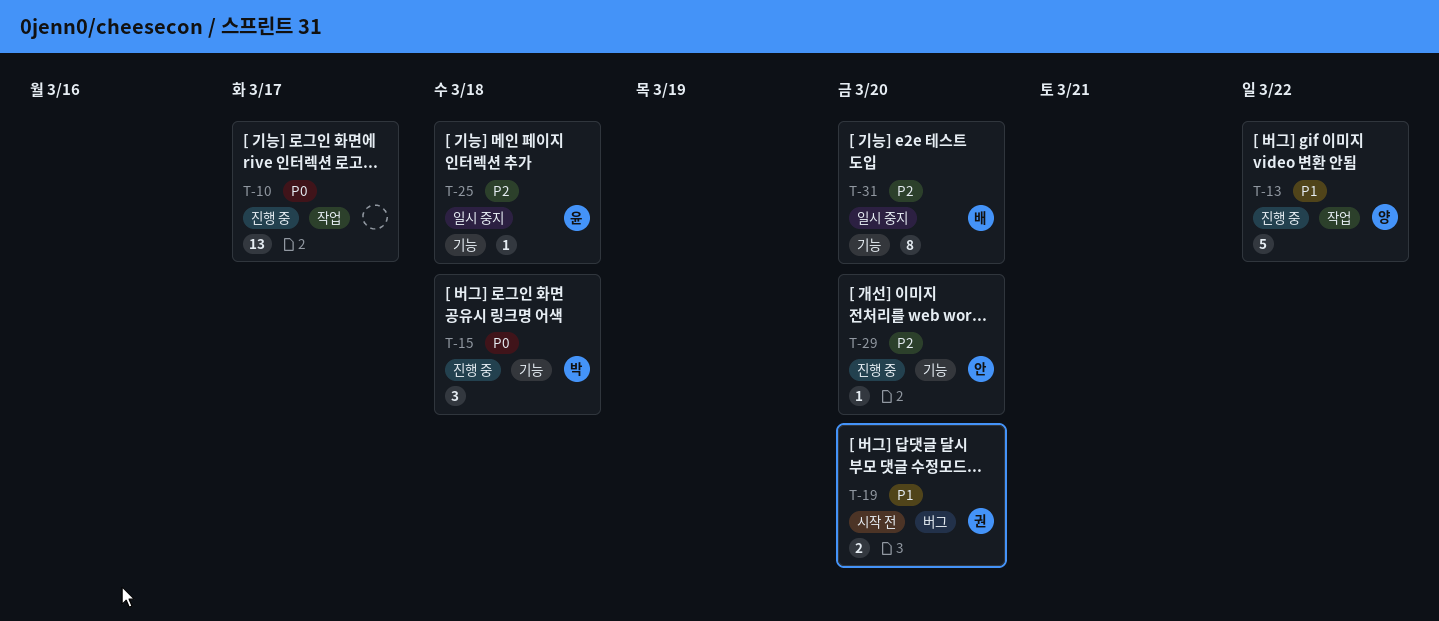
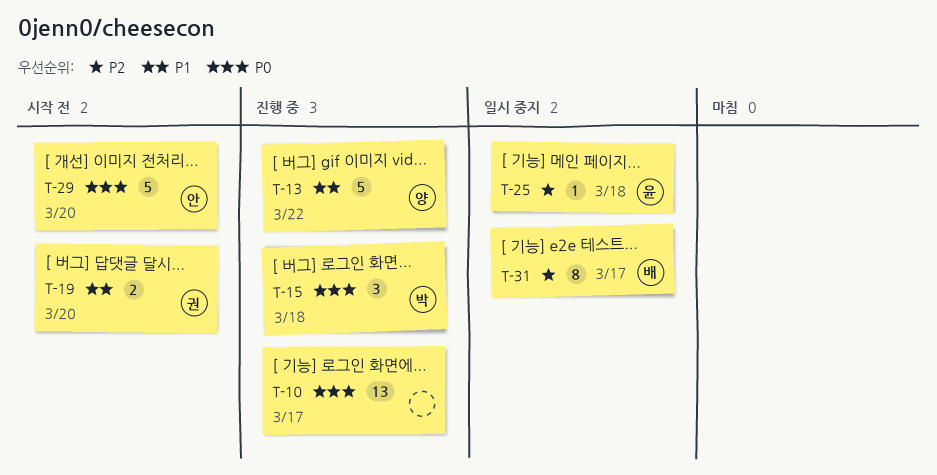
T-29, status: 진행 중 -> 시작 전
T-29, priority: P2 -> P0
T-29, estimate: 1 -> 5
T-31, due: Mar 20 -> Mar 17

